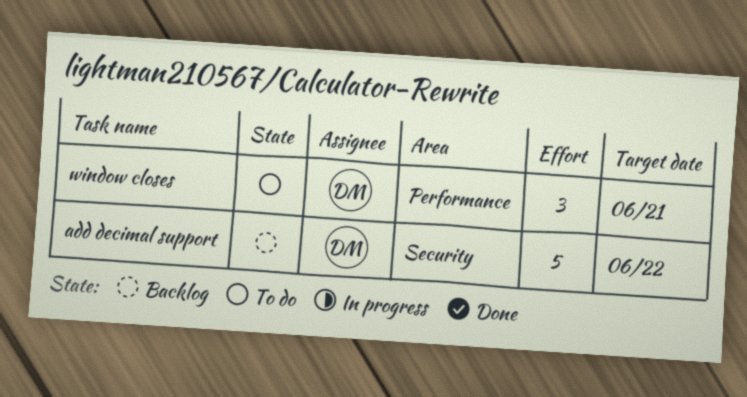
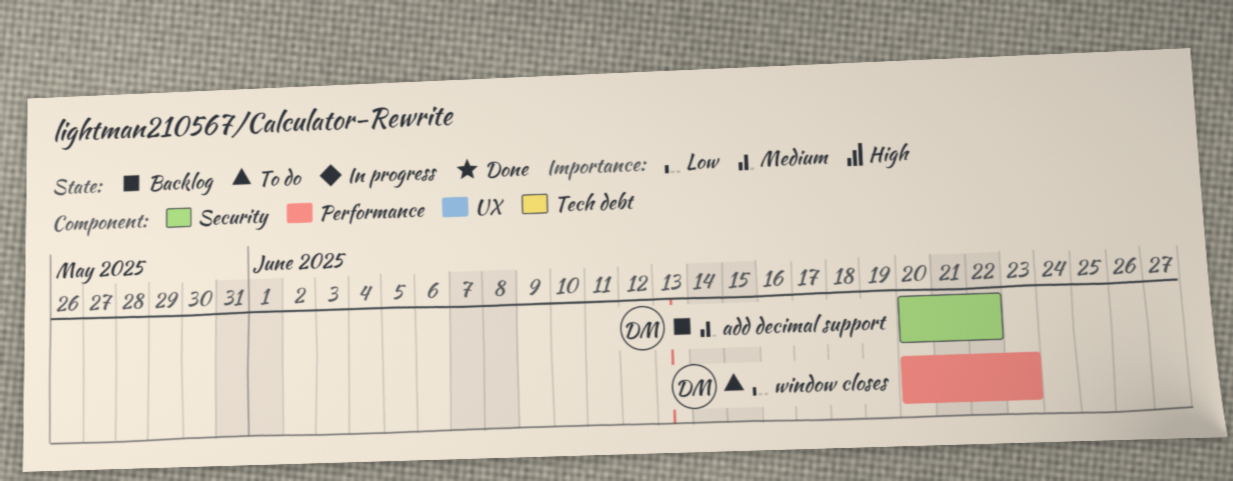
window closes, due: Jun 21 -> Jun 23

